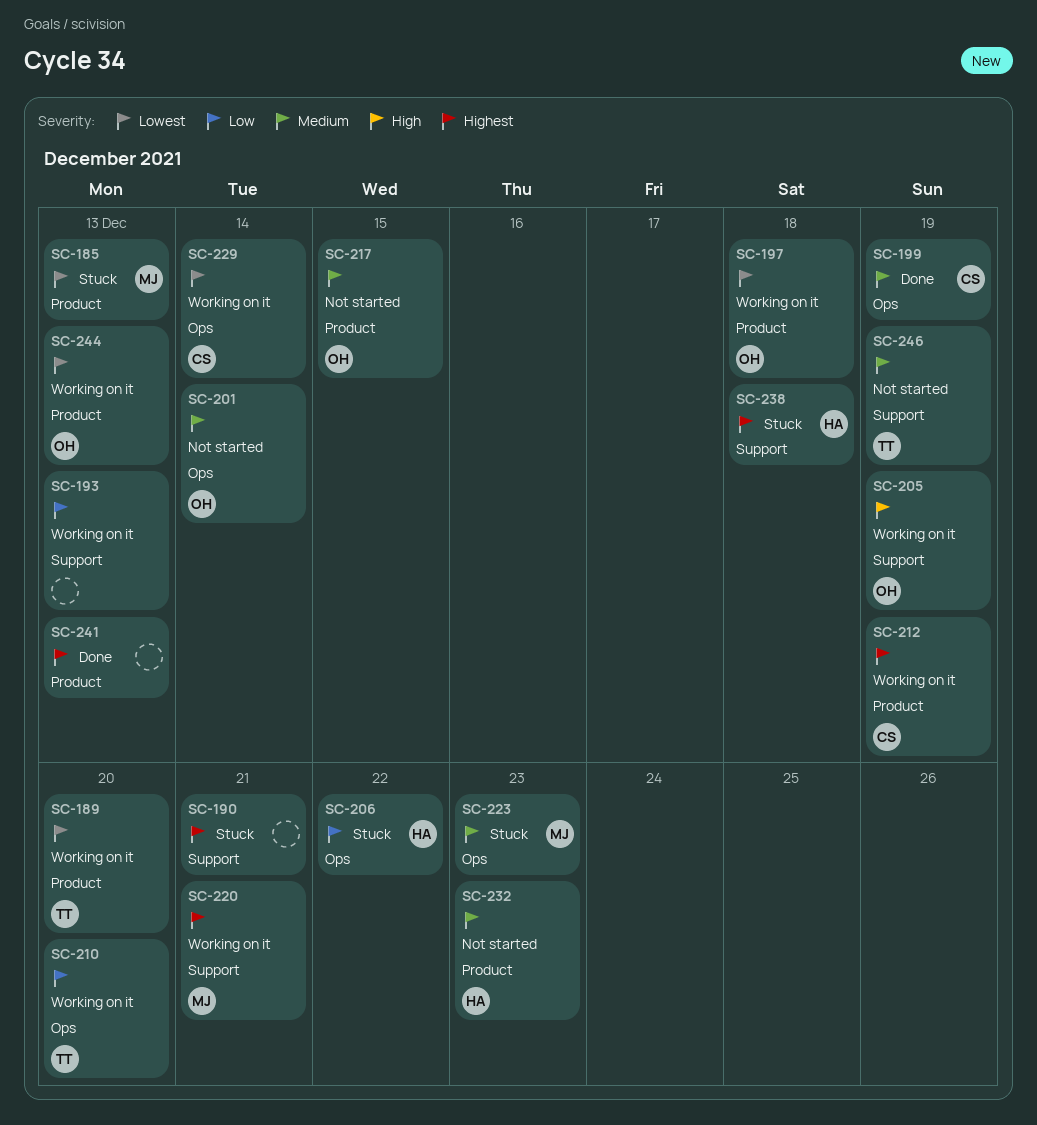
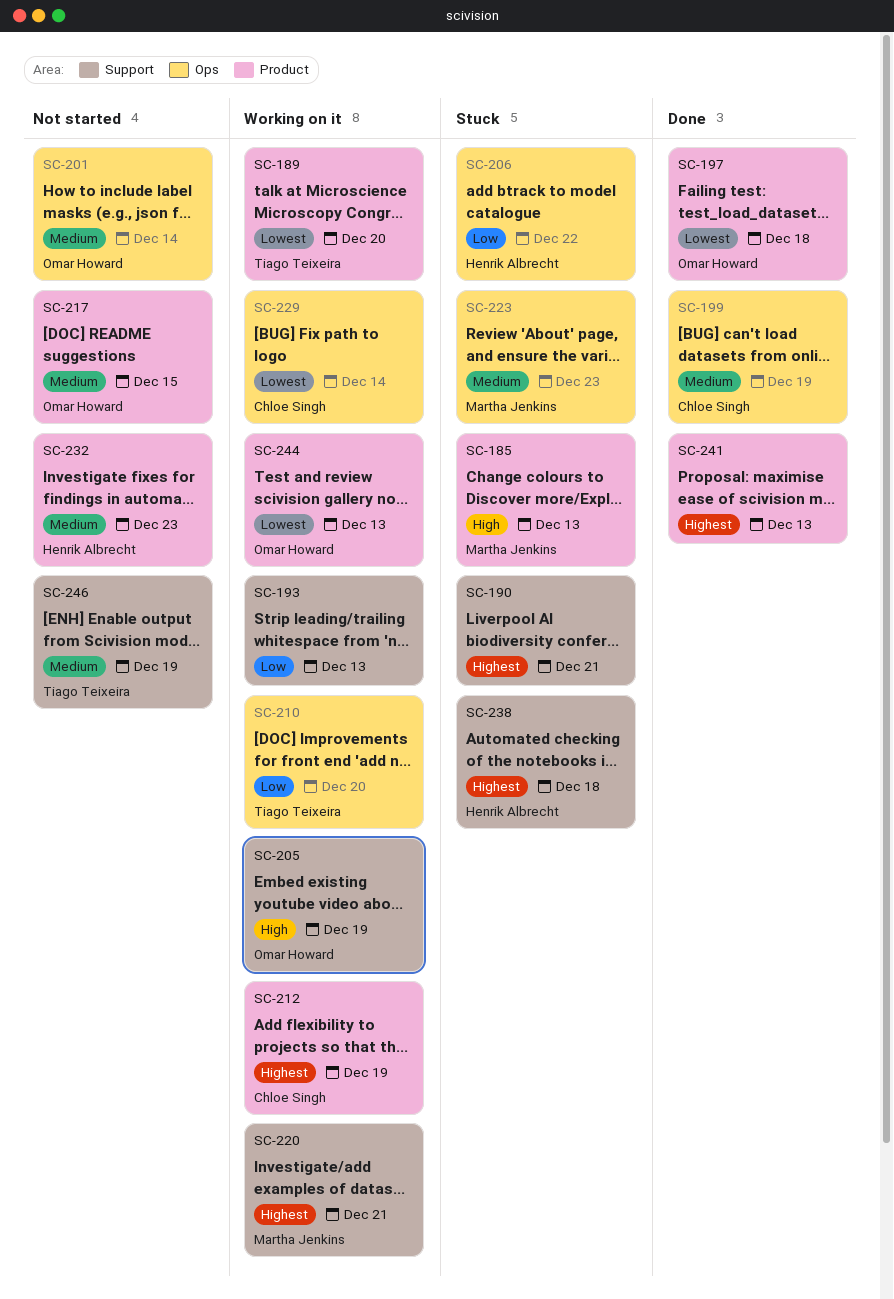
SC-185, priority: Lowest -> High
SC-197, status: Working on it -> Done

